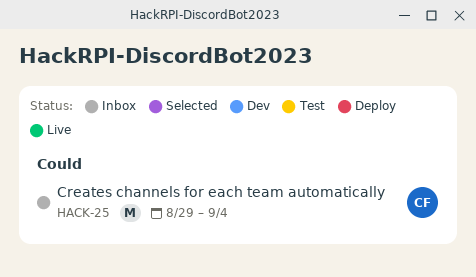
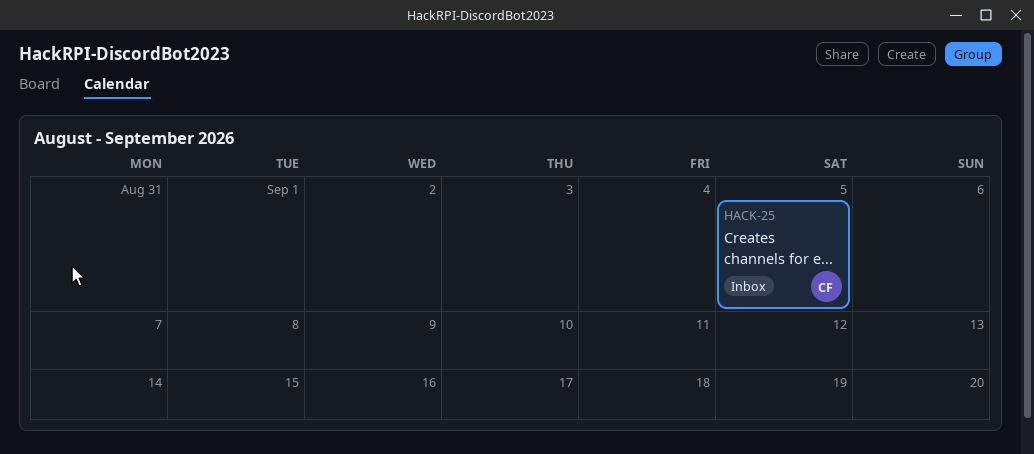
HACK-25, due: Sep 4 -> Sep 5

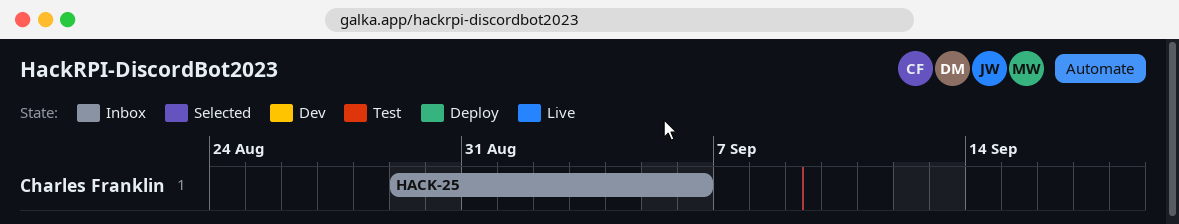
HACK-25, due: Sep 5 -> Sep 6

